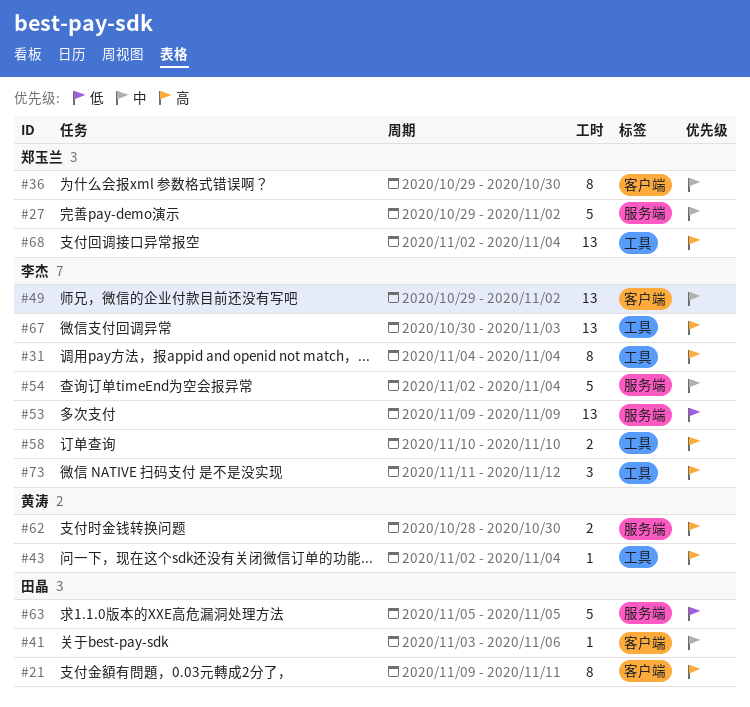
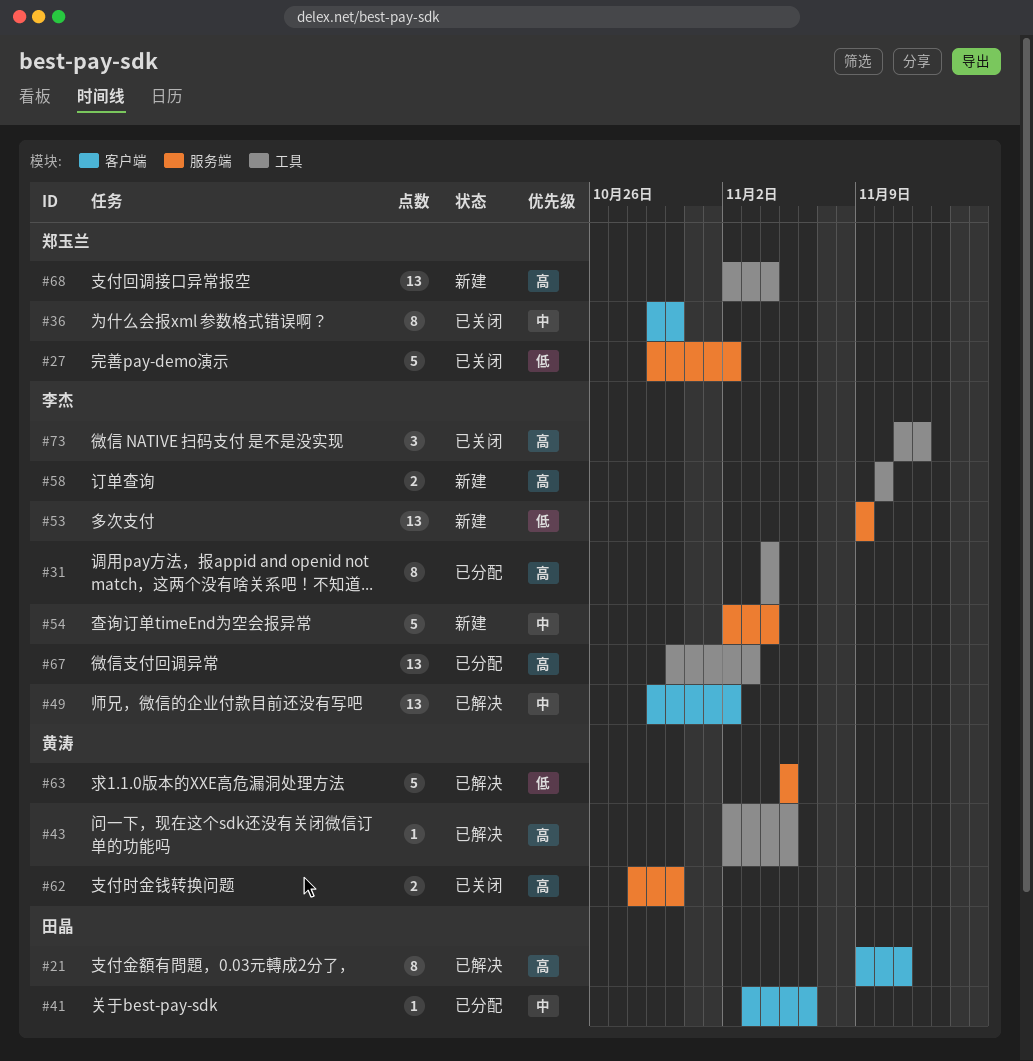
#27, priority: 中 -> 低
#43, due: Nov 4 -> Nov 5
#63, owner: 田晶 -> 黄涛

